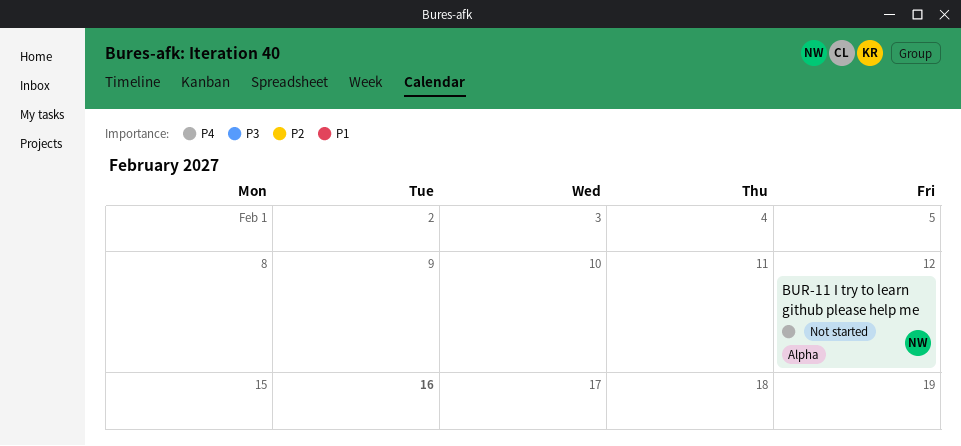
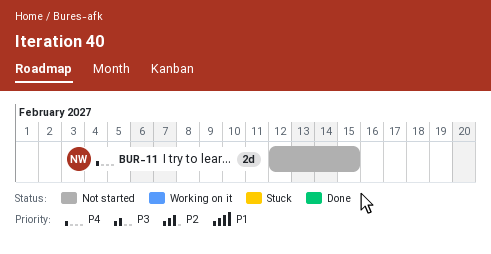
BUR-11, due: Feb 12 -> Feb 15

